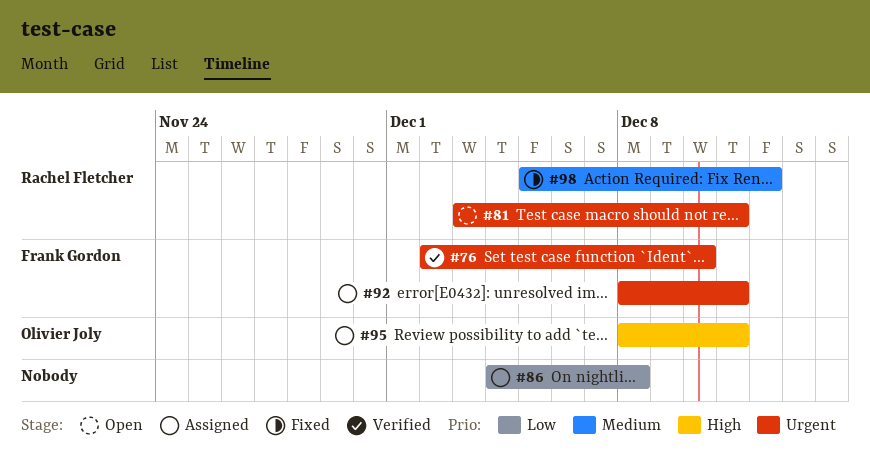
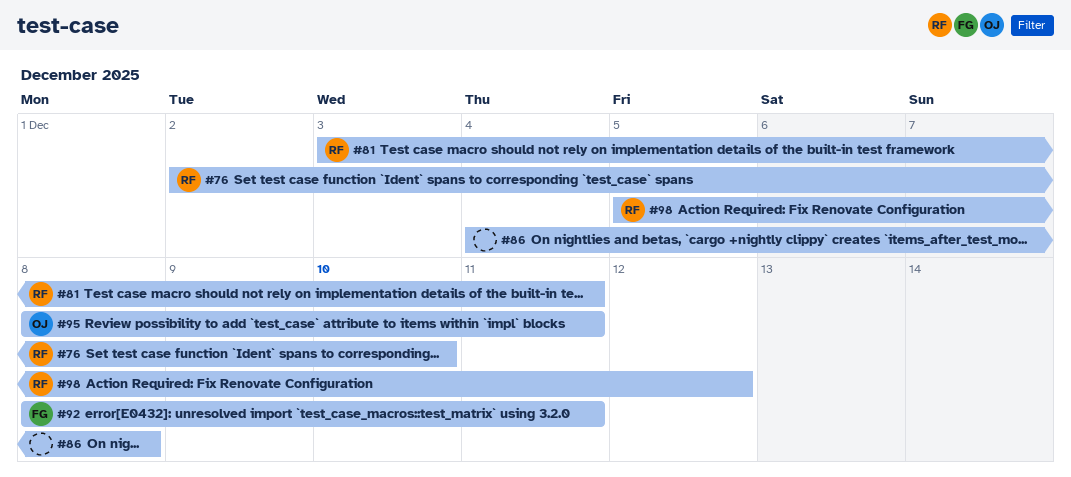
#76, owner: Frank Gordon -> Rachel Fletcher

